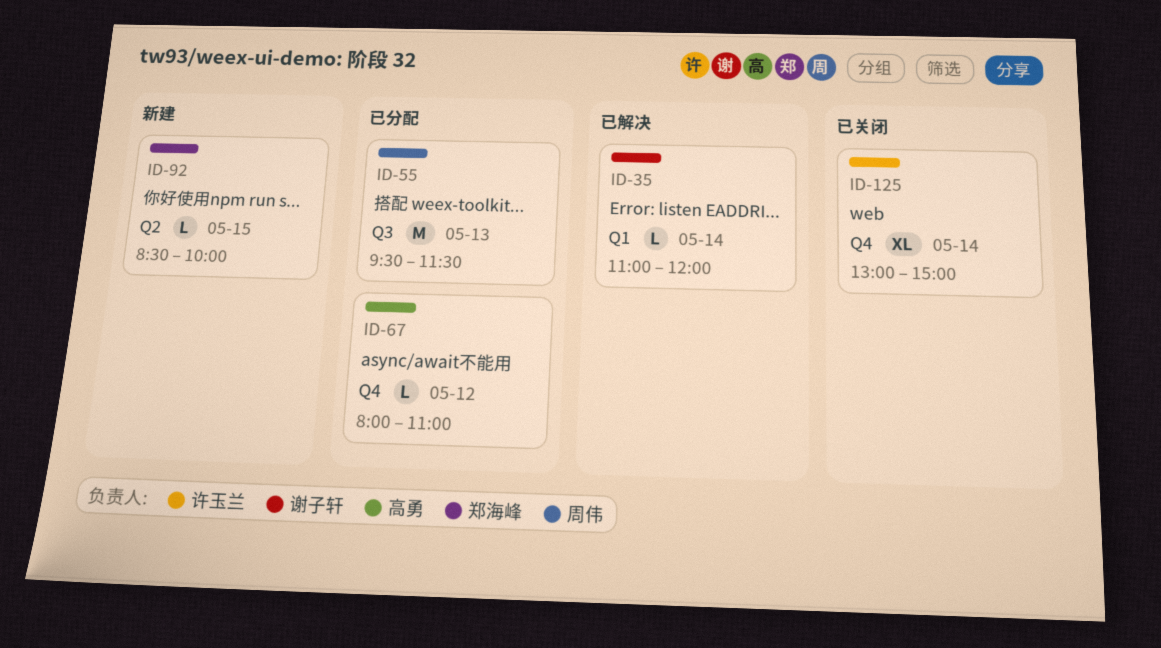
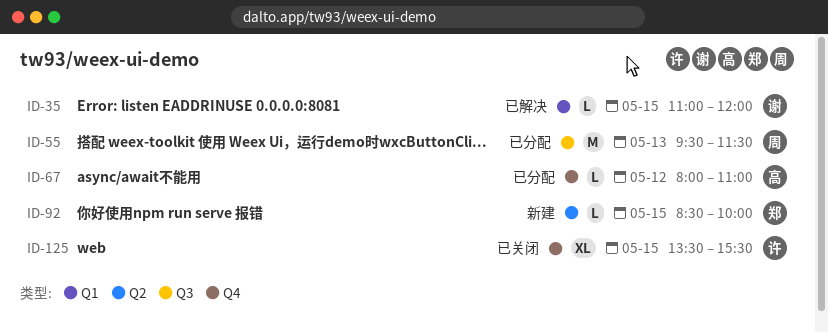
ID-35, day: May 14 -> May 15
ID-125, day: May 14 -> May 15
ID-125, begins: 13:00 -> 13:30
ID-125, ends: 15:00 -> 15:30

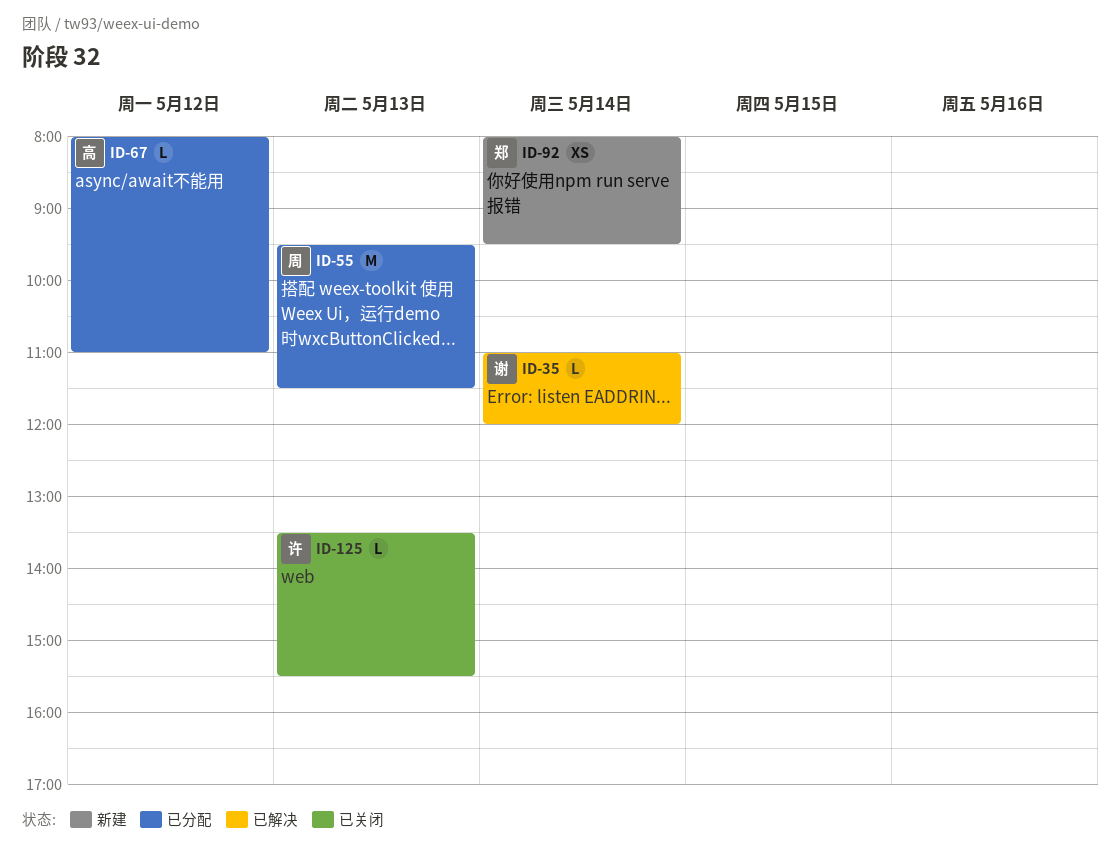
ID-35, day: May 15 -> May 14
ID-92, estimate: L -> XS
ID-92, day: May 15 -> May 14
ID-92, begins: 08:30 -> 08:00
ID-92, ends: 10:00 -> 09:30
ID-125, estimate: XL -> L
ID-125, day: May 15 -> May 13

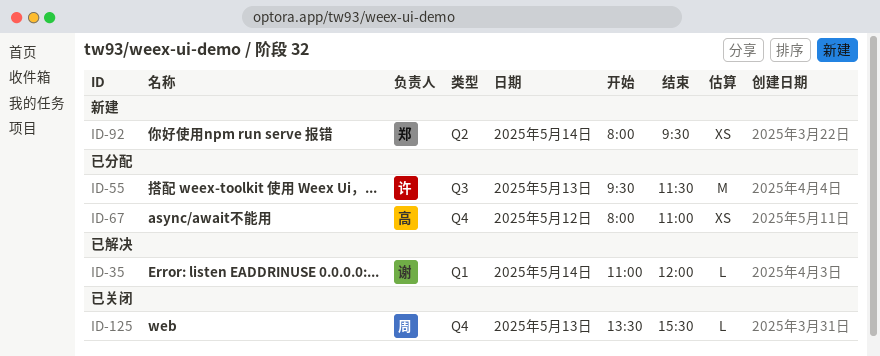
ID-55, owner: 周 -> 许
ID-67, estimate: L -> XS
ID-125, owner: 许 -> 周

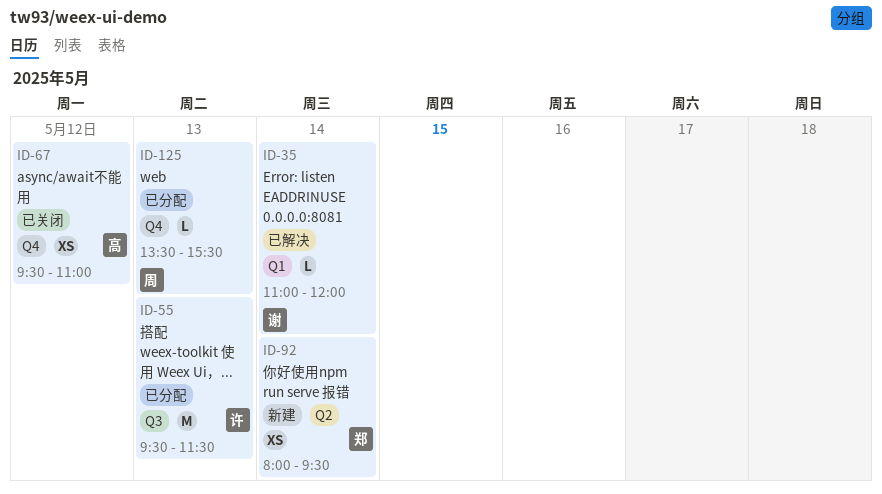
ID-67, status: 已分配 -> 已关闭
ID-67, begins: 08:00 -> 09:30
ID-125, status: 已关闭 -> 已分配

